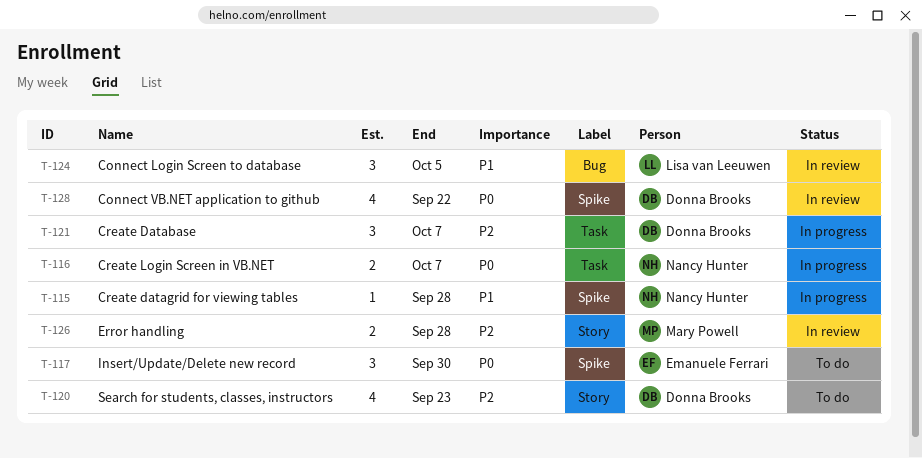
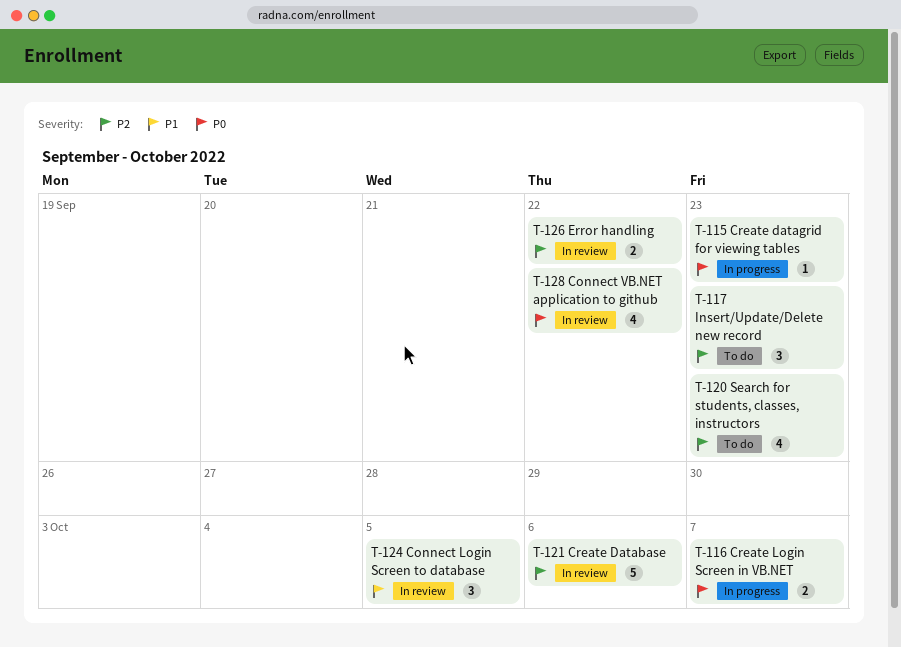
T-115, priority: P1 -> P0
T-115, due: Sep 28 -> Sep 23
T-117, priority: P0 -> P2
T-117, due: Sep 30 -> Sep 23
T-121, status: In progress -> In review
T-121, estimate: 3 -> 5
T-121, due: Oct 7 -> Oct 6
T-126, due: Sep 28 -> Sep 22

